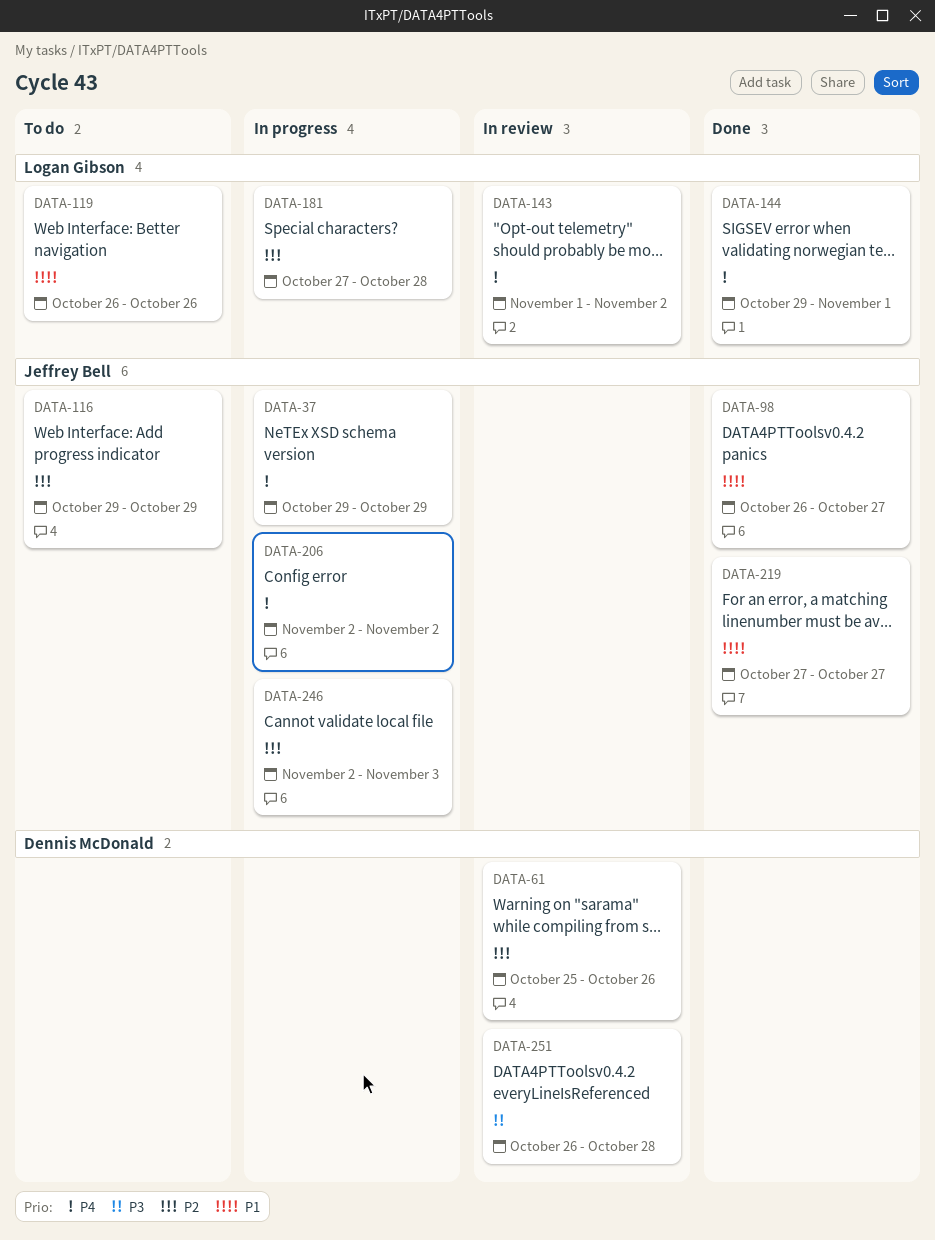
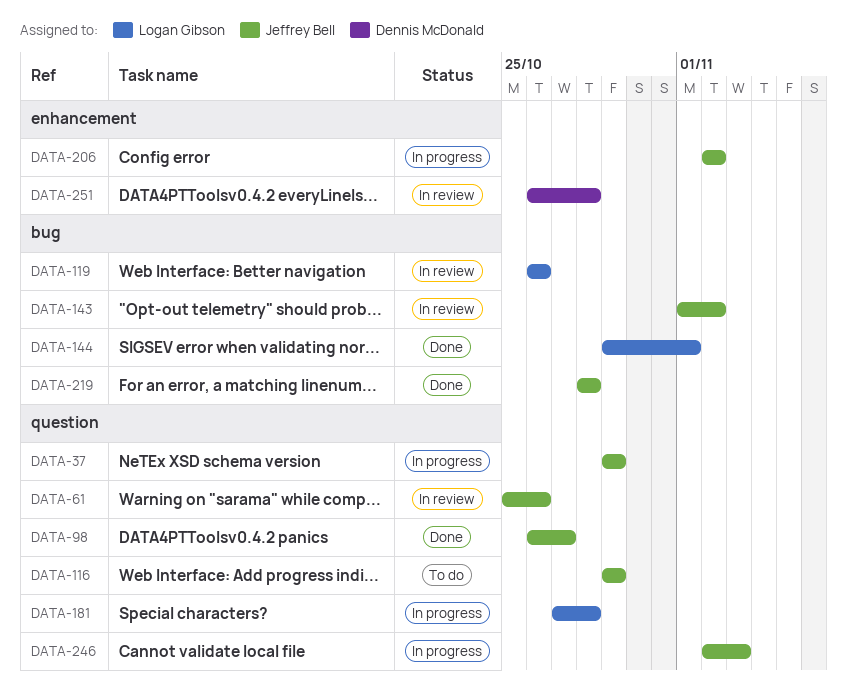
DATA-61, owner: Dennis McDonald -> Jeffrey Bell
DATA-119, status: To do -> In review
DATA-143, owner: Logan Gibson -> Jeffrey Bell
DATA-219, start: Oct 27 -> Oct 28
DATA-219, due: Oct 27 -> Oct 28

